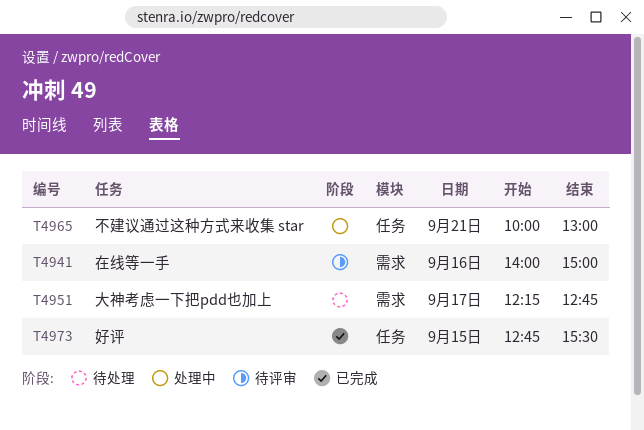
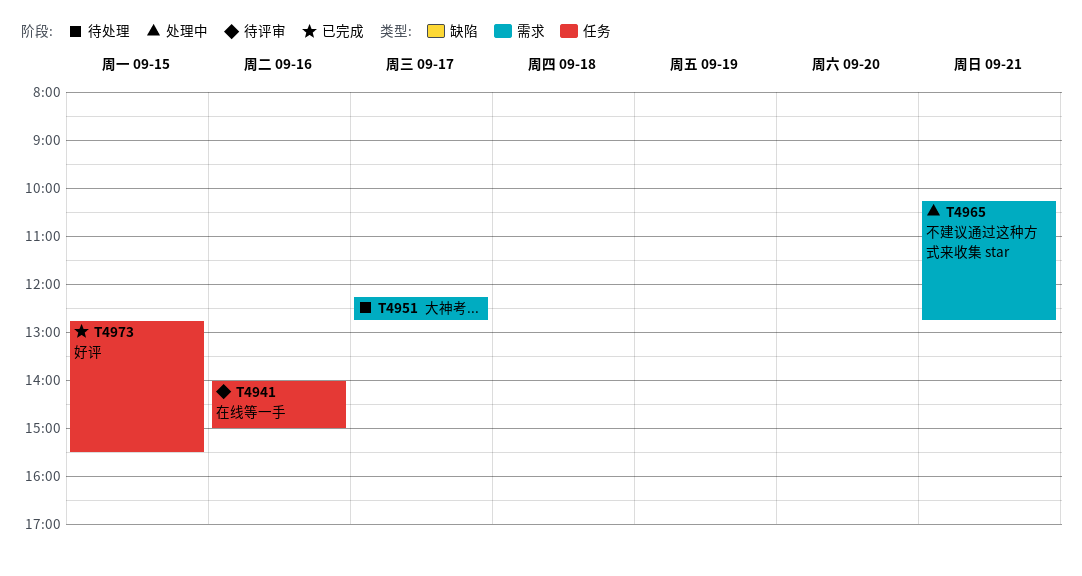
T4941, label: 需求 -> 任务
T4965, label: 任务 -> 需求
T4965, begins: 10:00 -> 10:15
T4965, ends: 13:00 -> 12:45

